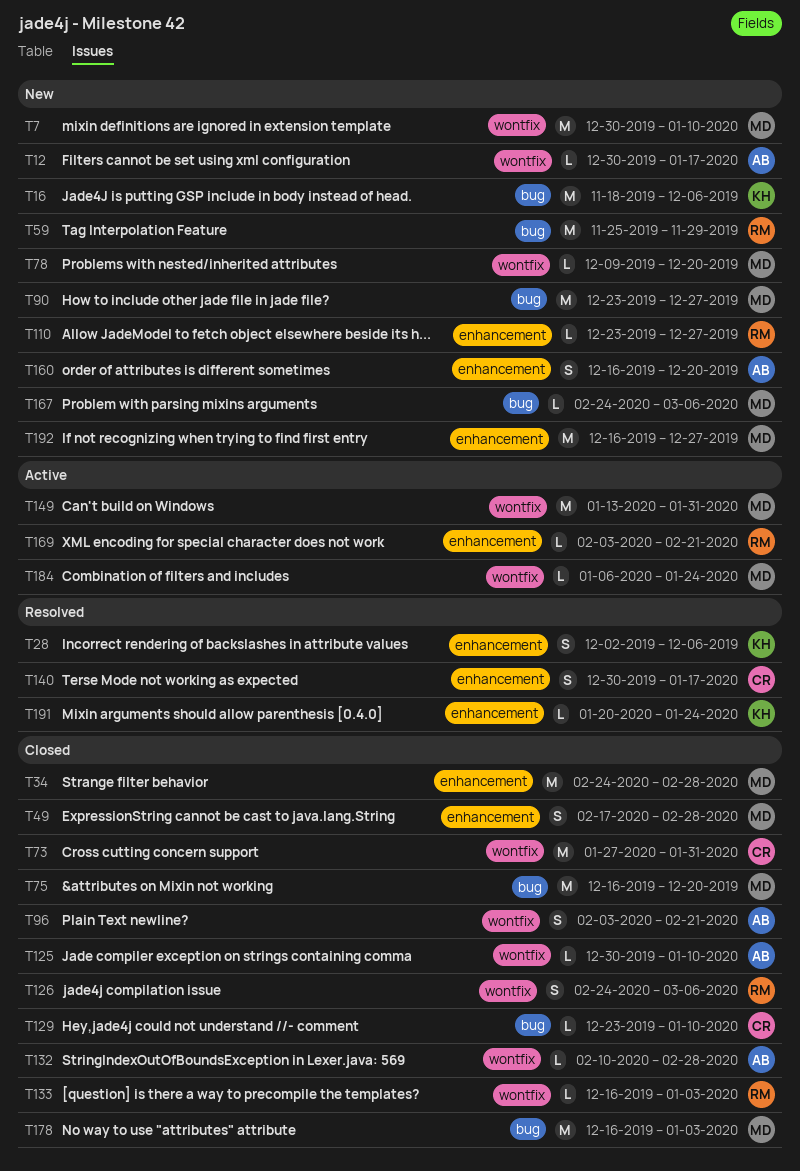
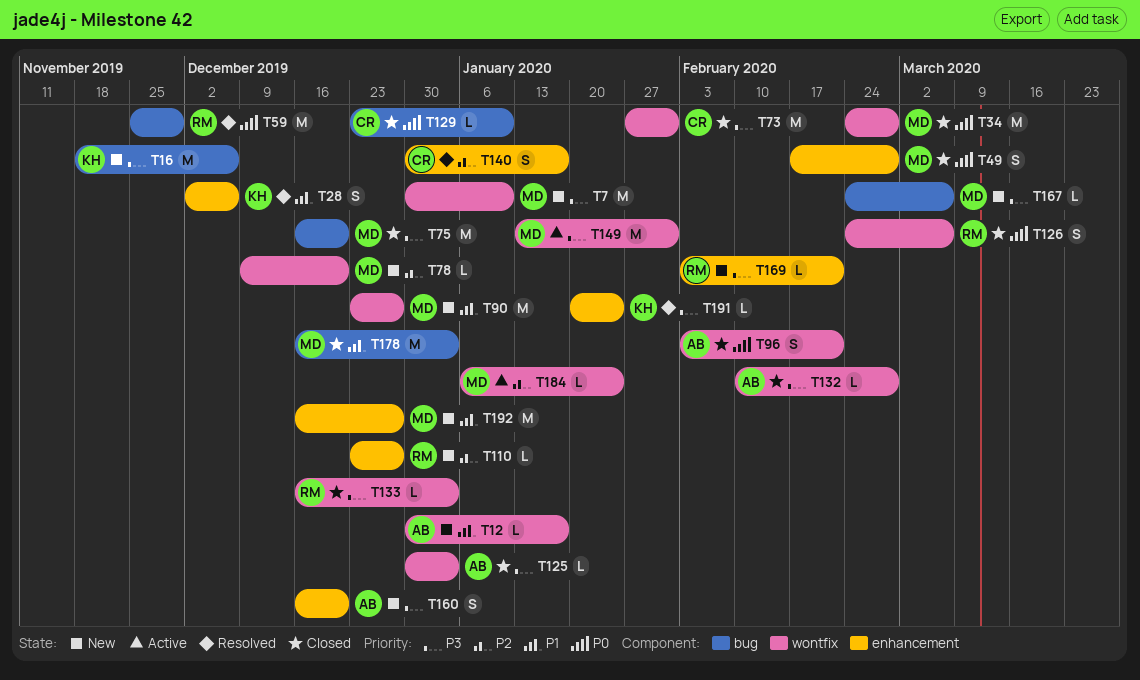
T34, label: enhancement -> wontfix
T59, status: New -> Resolved
T90, label: bug -> wontfix
T125, due: Jan 10 -> Jan 3
T169, status: Active -> New

